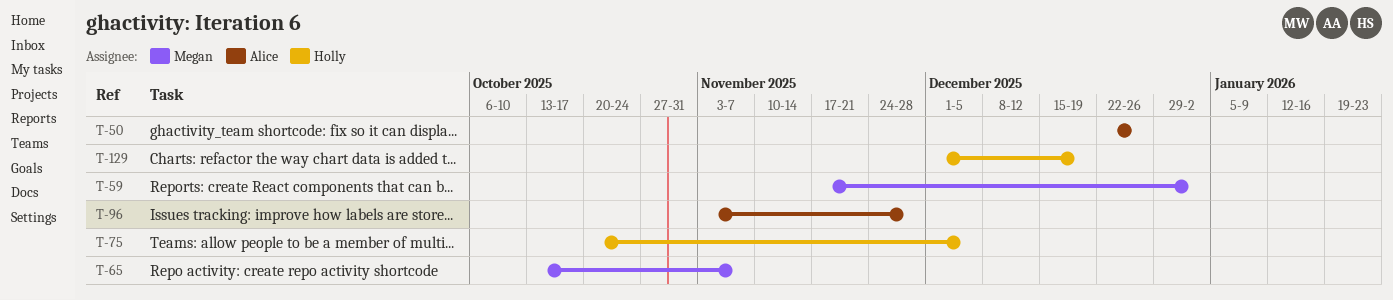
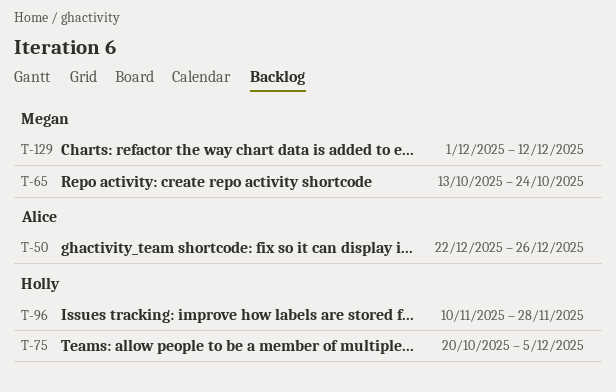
T-59: present -> none
T-65, due: Nov 7 -> Oct 24
T-96, owner: Alice -> Holly
T-96, start: Nov 3 -> Nov 10
T-129, owner: Holly -> Megan
T-129, due: Dec 19 -> Dec 12

